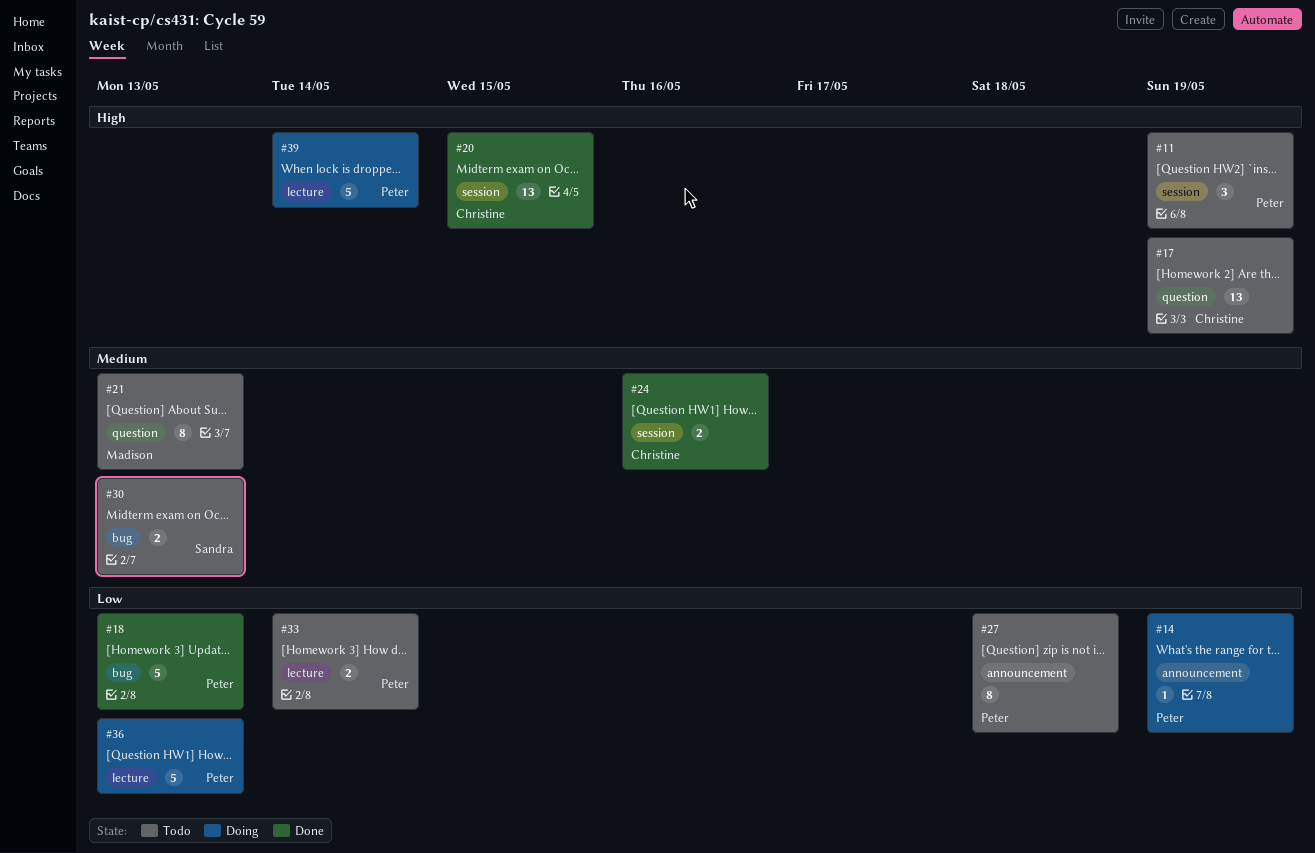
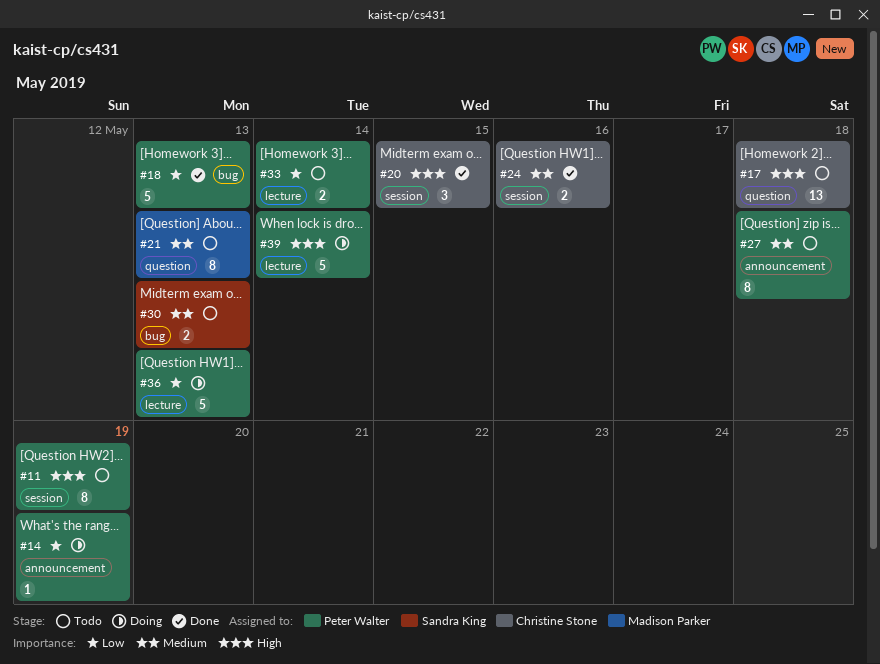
#11, estimate: 3 -> 8
#17, due: May 19 -> May 18
#20, estimate: 13 -> 3
#27, priority: Low -> Medium

